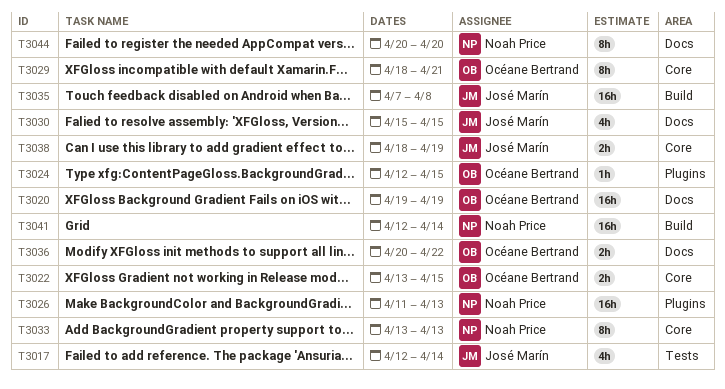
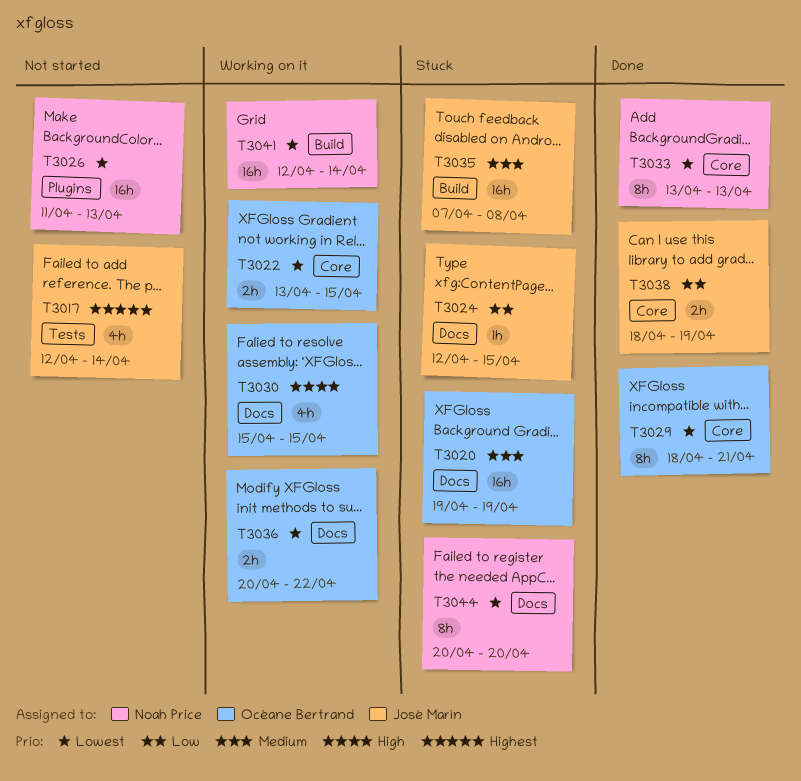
T3024, owner: Océane Bertrand -> José Marín
T3024, label: Plugins -> Docs
T3030, owner: José Marín -> Océane Bertrand

